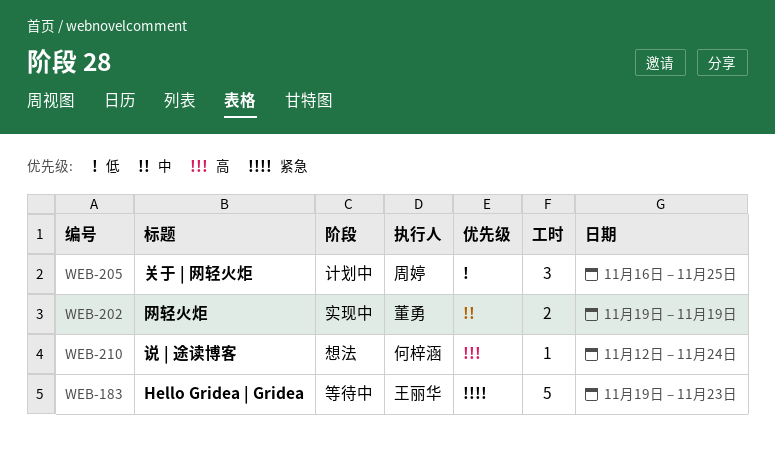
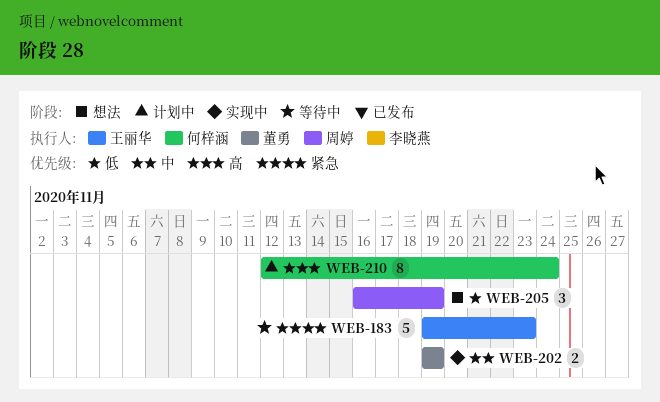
WEB-205, status: 计划中 -> 想法
WEB-205, due: Nov 25 -> Nov 19
WEB-210, status: 想法 -> 计划中
WEB-210, estimate: 1 -> 8

